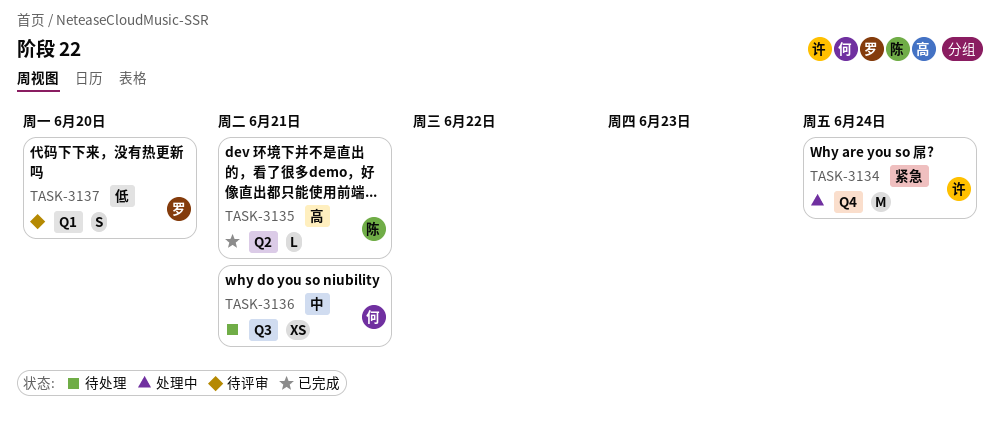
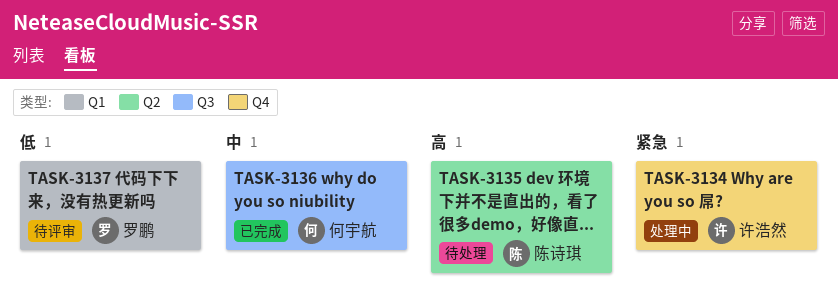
TASK-3135, status: 已完成 -> 待处理
TASK-3136, status: 待处理 -> 已完成

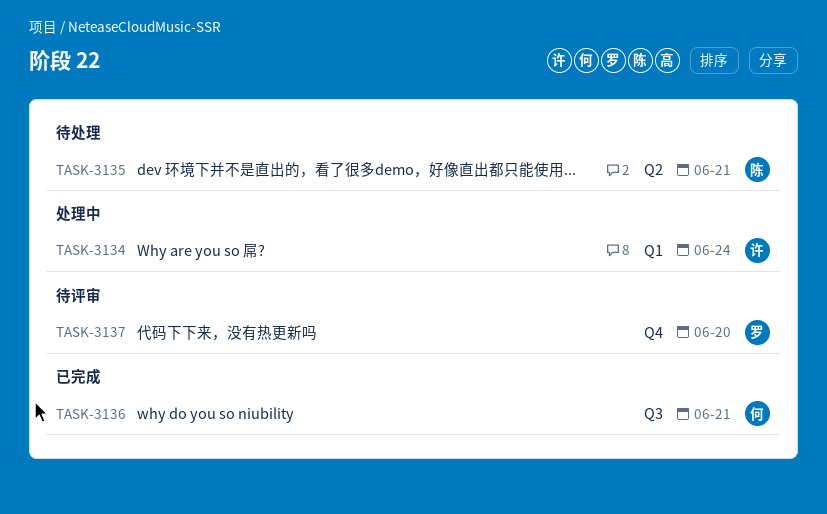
TASK-3134, label: Q4 -> Q1
TASK-3137, label: Q1 -> Q4

